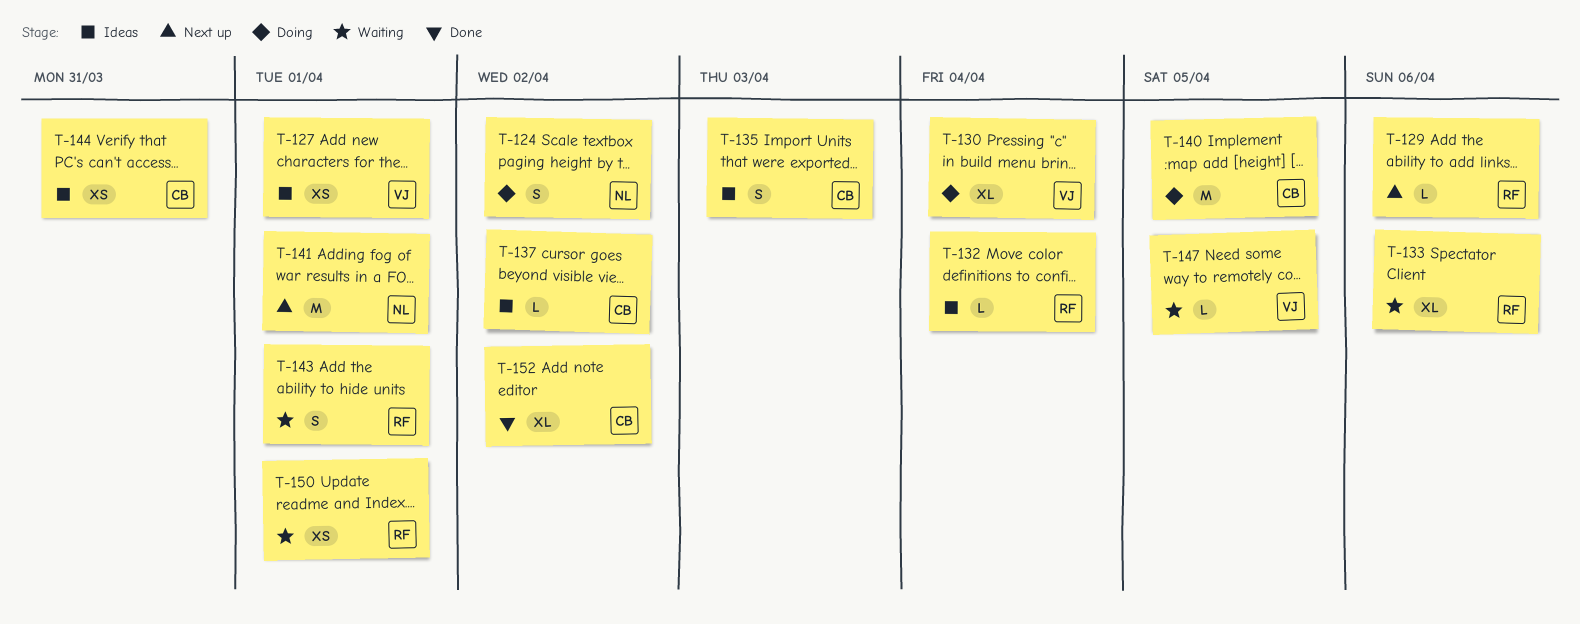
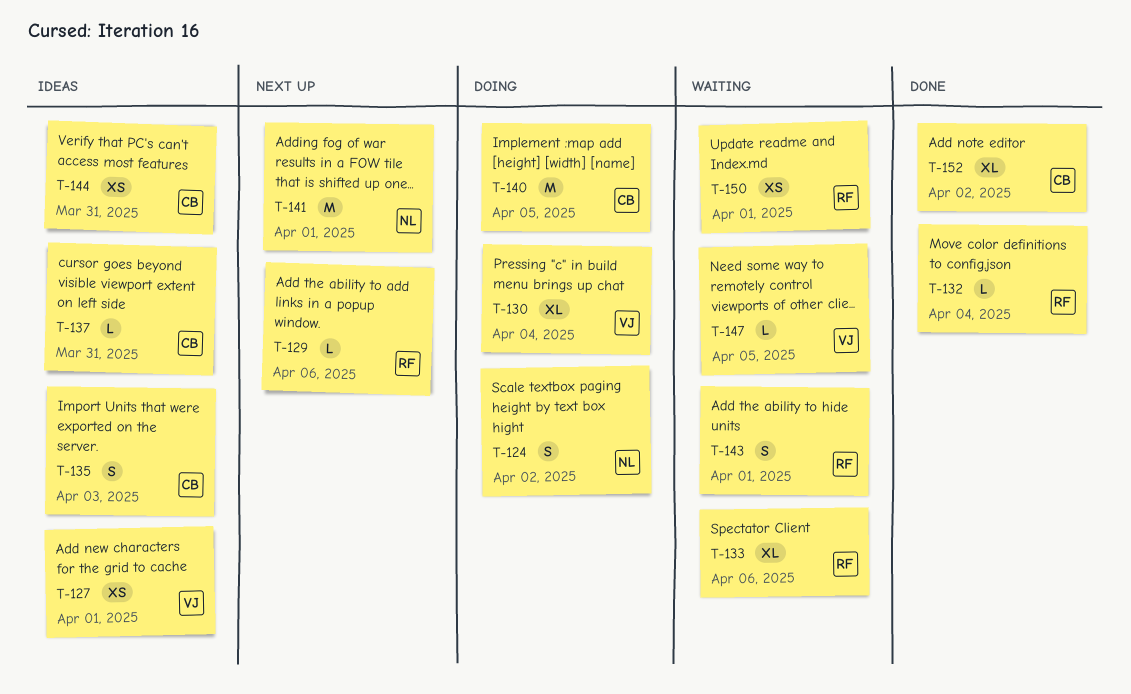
T-132, status: Ideas -> Done
T-137, due: Apr 2 -> Mar 31

